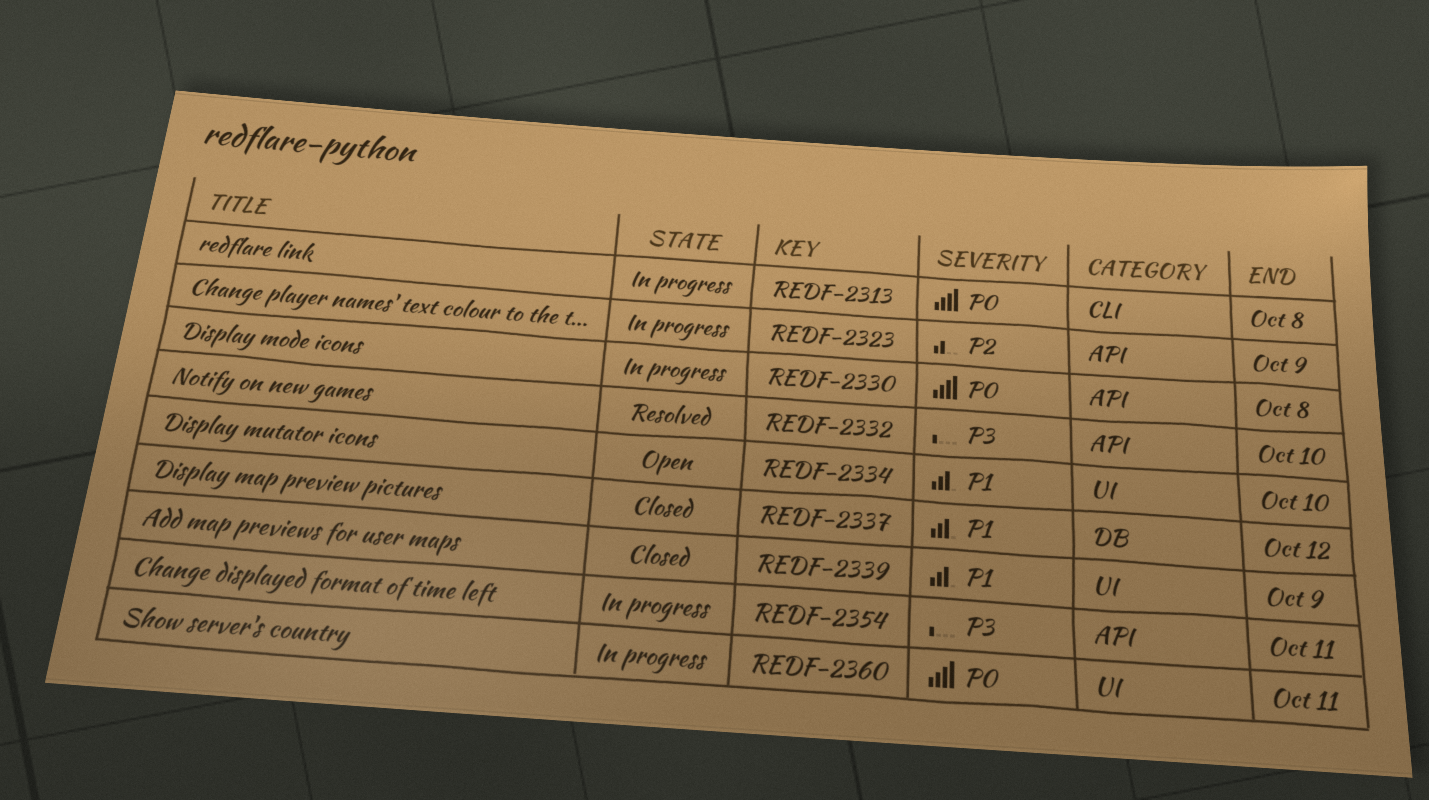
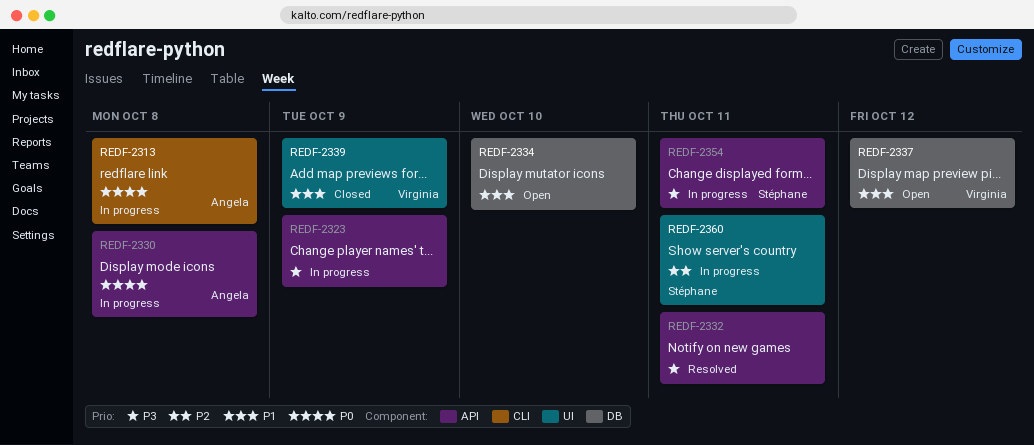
REDF-2323, priority: P2 -> P3
REDF-2332, due: Oct 10 -> Oct 11
REDF-2334, label: UI -> DB
REDF-2337, status: Closed -> Open
REDF-2360, priority: P0 -> P2

